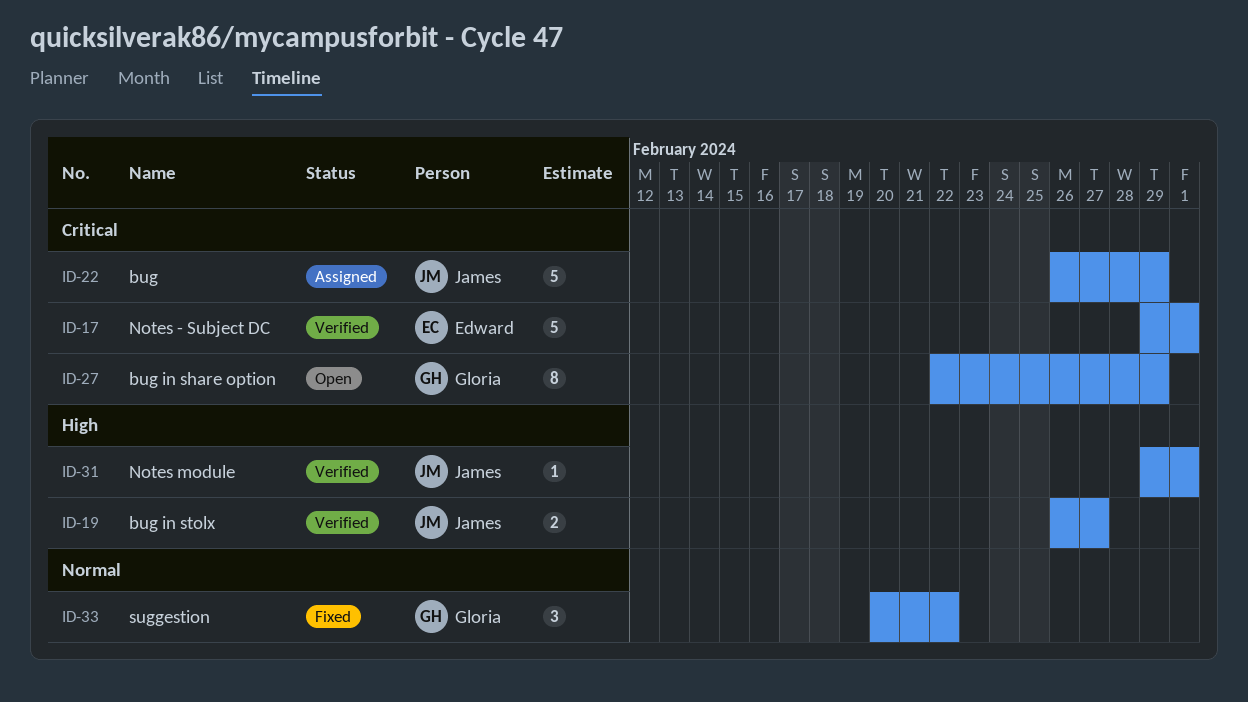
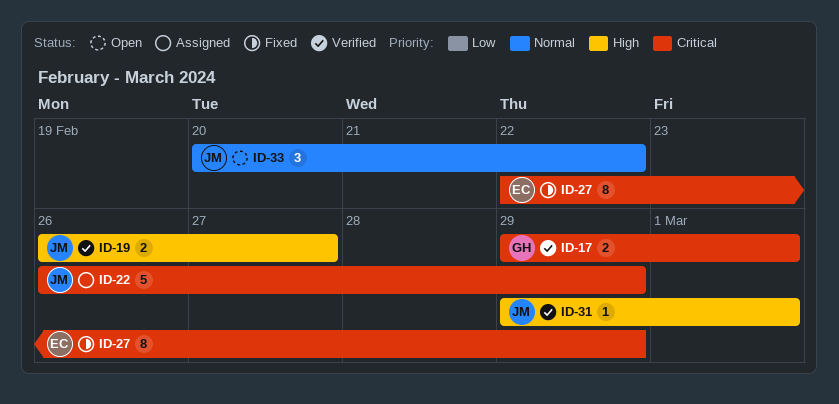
ID-17, owner: Edward -> Gloria
ID-17, estimate: 5 -> 2
ID-27, status: Open -> Fixed
ID-27, owner: Gloria -> Edward
ID-33, status: Fixed -> Open
ID-33, owner: Gloria -> James

